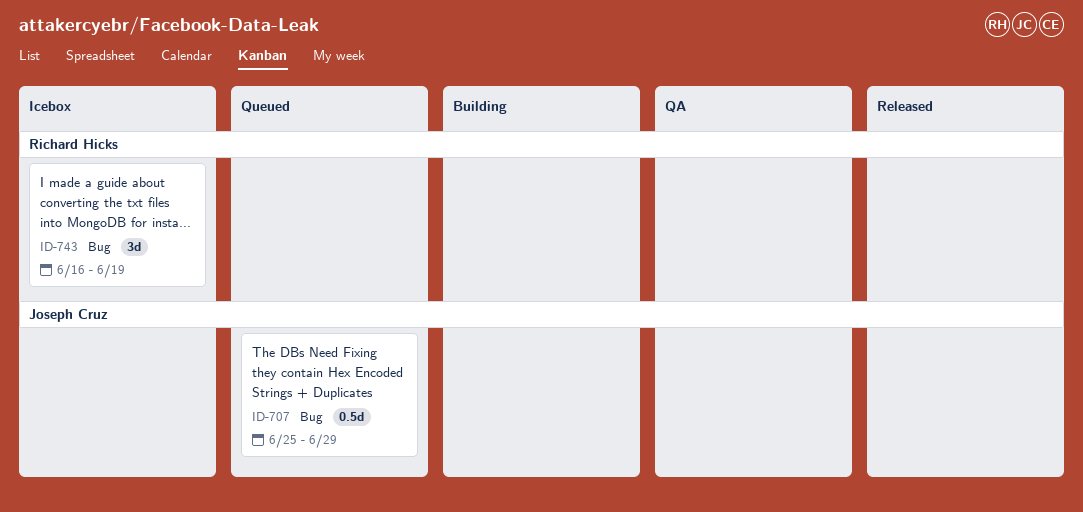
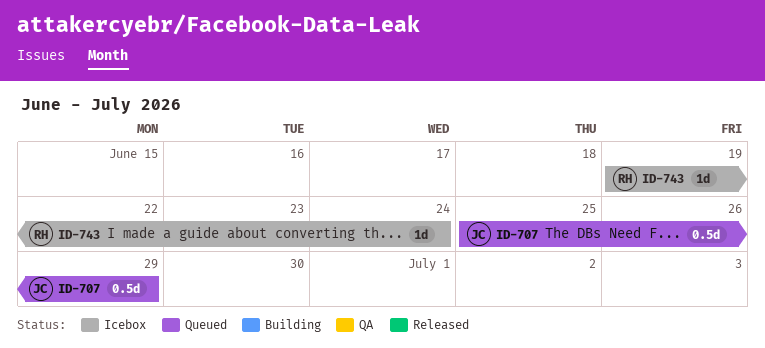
ID-743, estimate: 3d -> 1d
ID-743, start: Jun 16 -> Jun 19
ID-743, due: Jun 19 -> Jun 24

